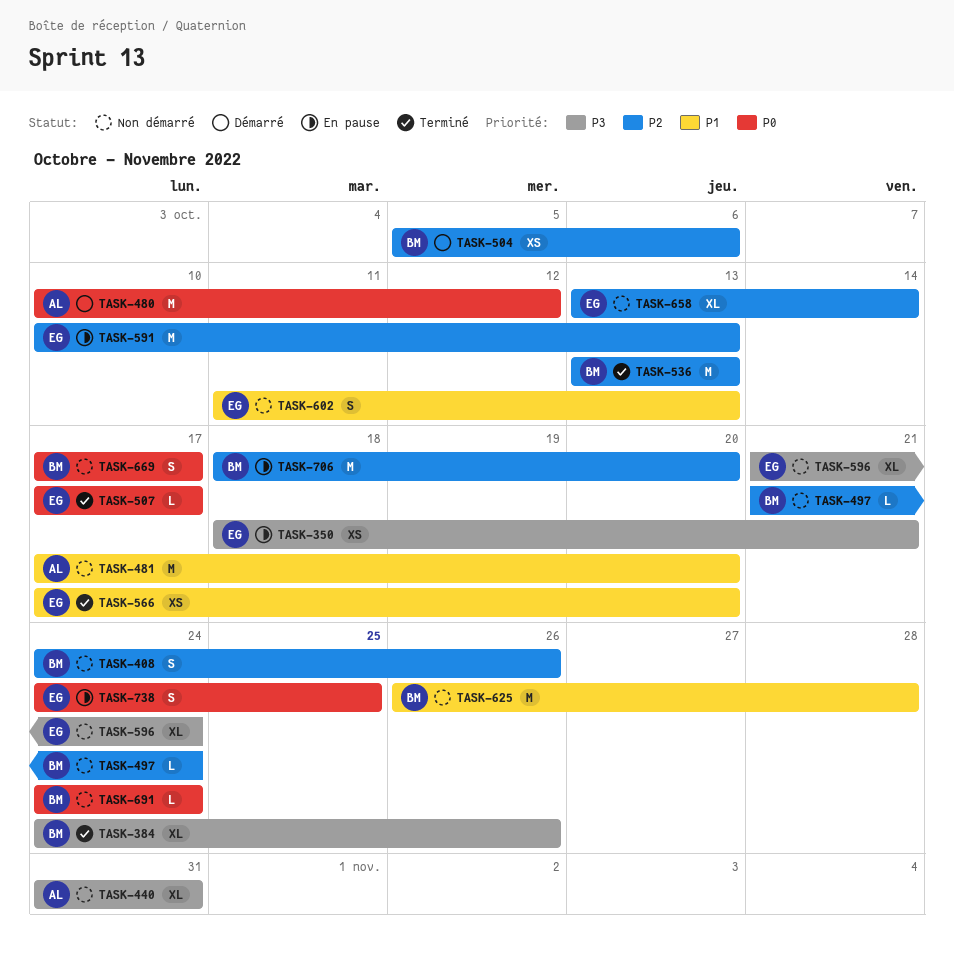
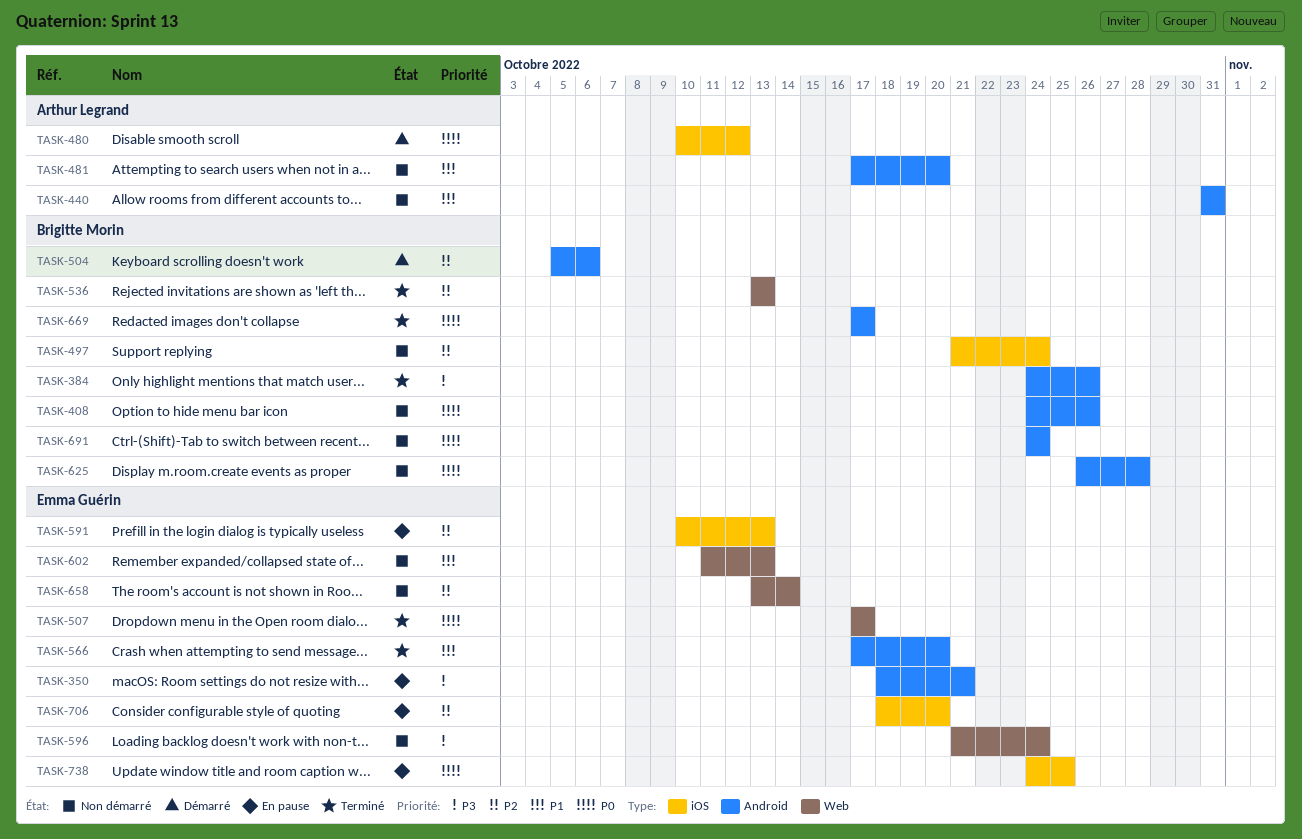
TASK-408, priority: P2 -> P0
TASK-440, priority: P3 -> P1
TASK-625, priority: P1 -> P0
TASK-669, status: Non démarré -> Terminé
TASK-706, owner: Brigitte Morin -> Emma Guérin

